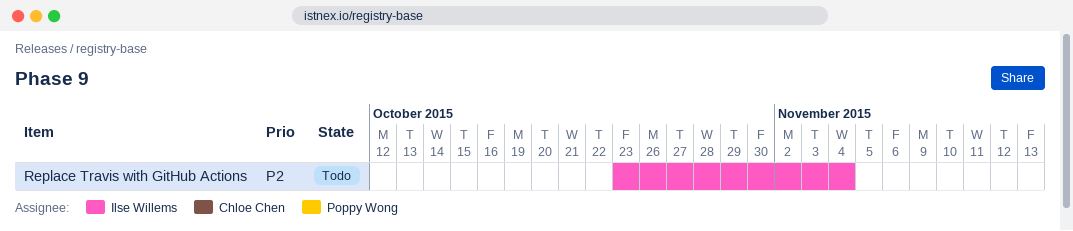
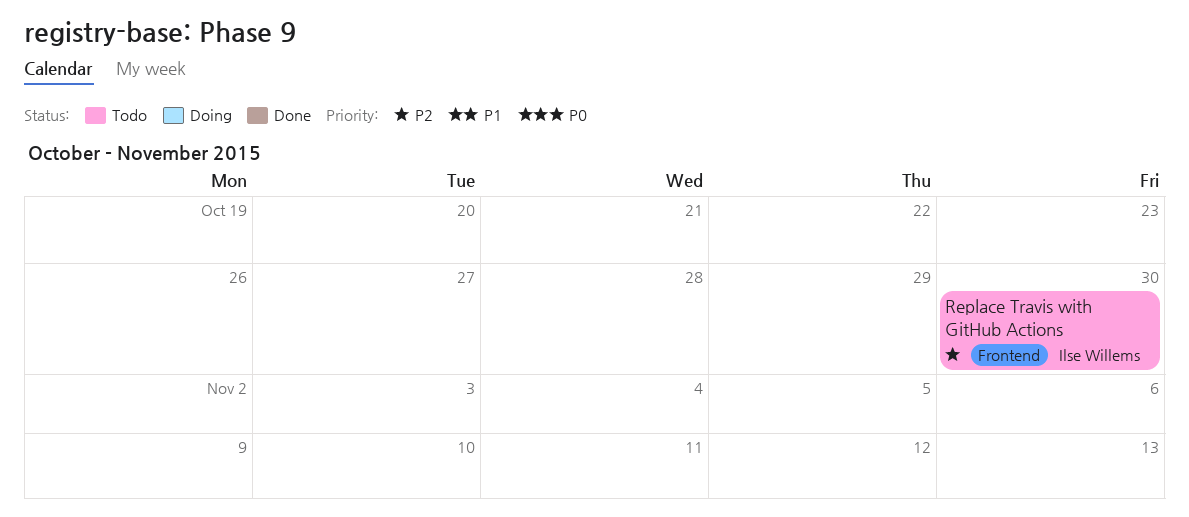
Replace Travis with GitHub Actions, due: Nov 4 -> Oct 30

